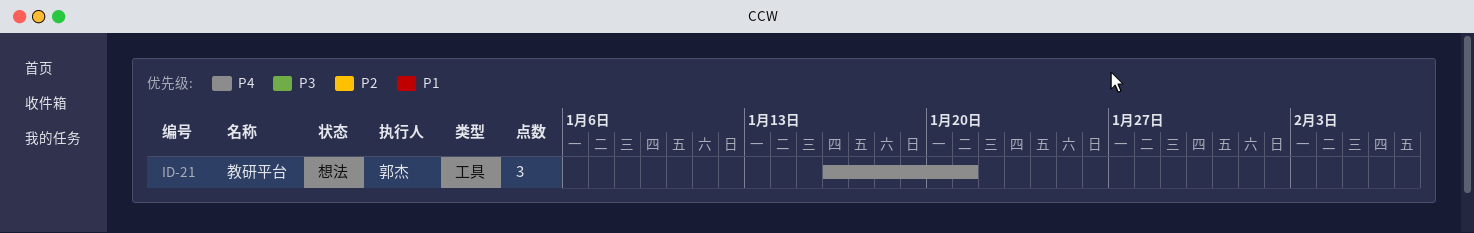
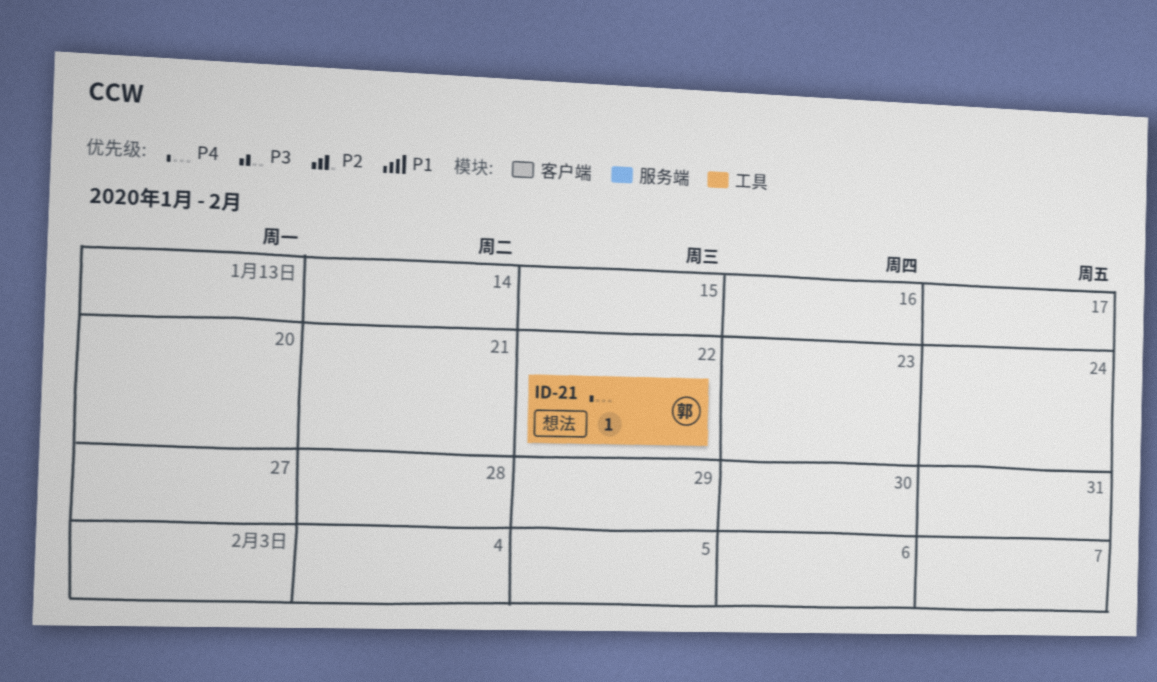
ID-21, estimate: 3 -> 1
ID-21, due: Jan 21 -> Jan 22

